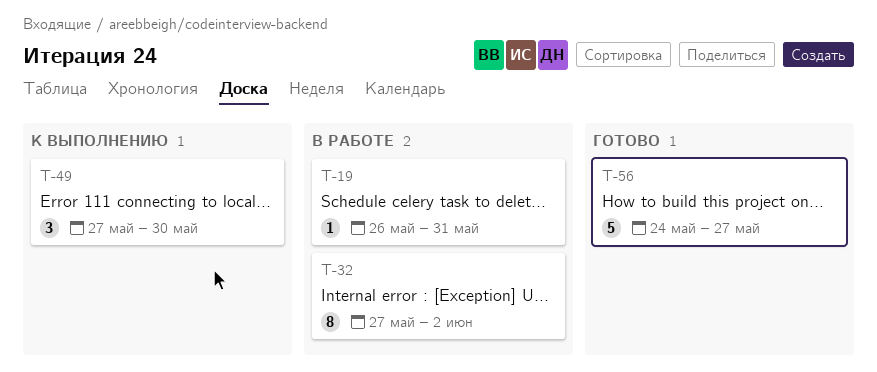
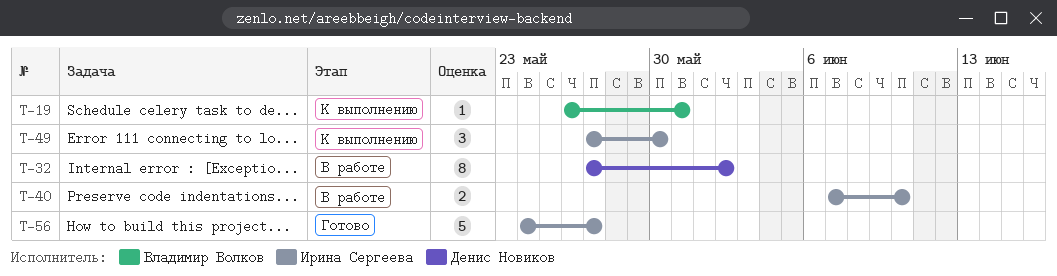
T-19, status: В работе -> К выполнению
T-40: none -> present

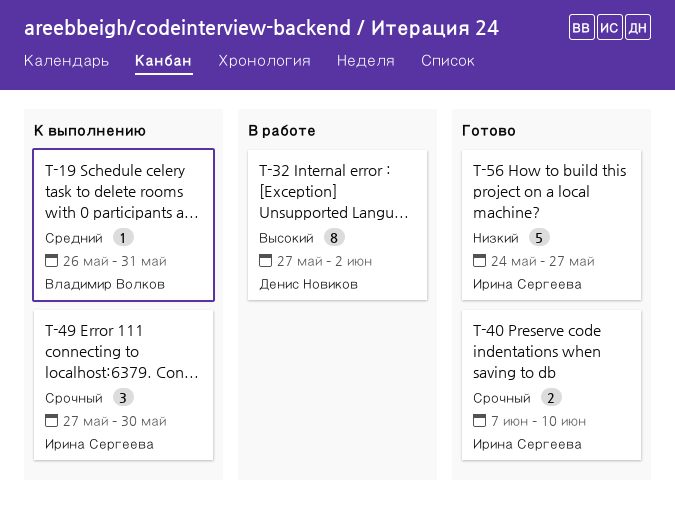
T-40, status: В работе -> Готово

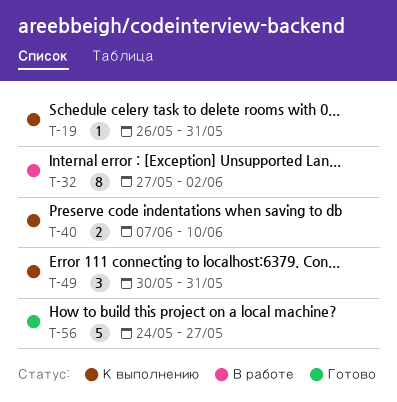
T-40, status: Готово -> К выполнению
T-49, start: May 27 -> May 30
T-49, due: May 30 -> May 31

